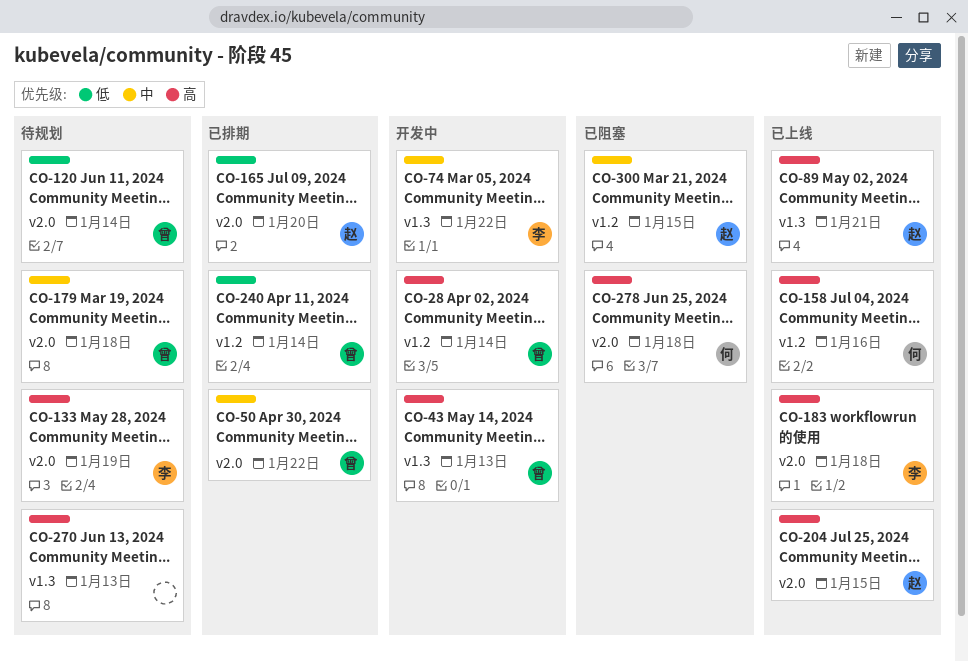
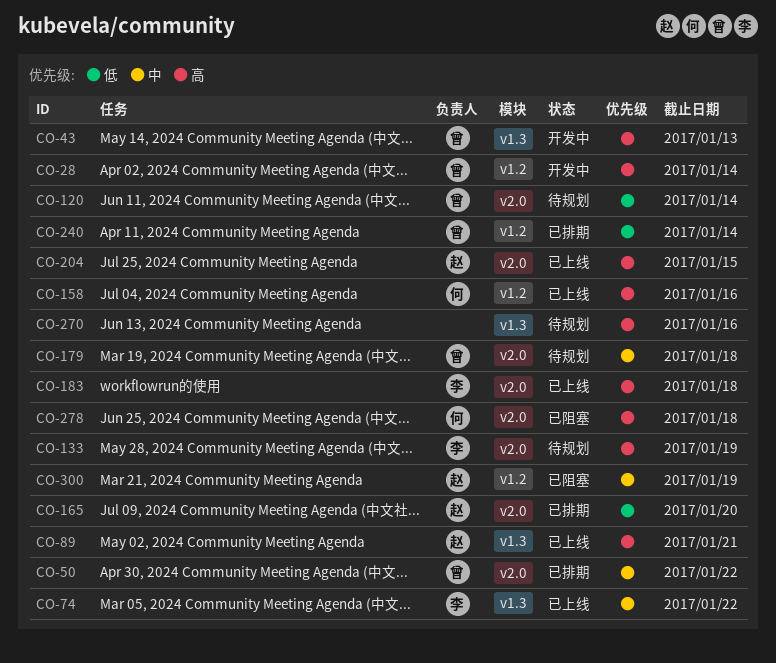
CO-74, status: 开发中 -> 已上线
CO-270, due: Jan 13 -> Jan 16
CO-300, due: Jan 15 -> Jan 19

